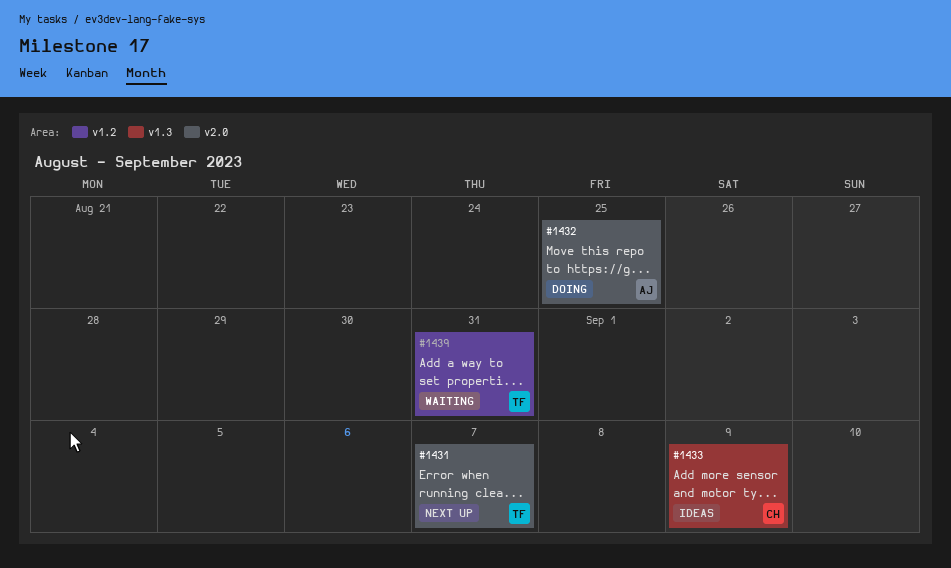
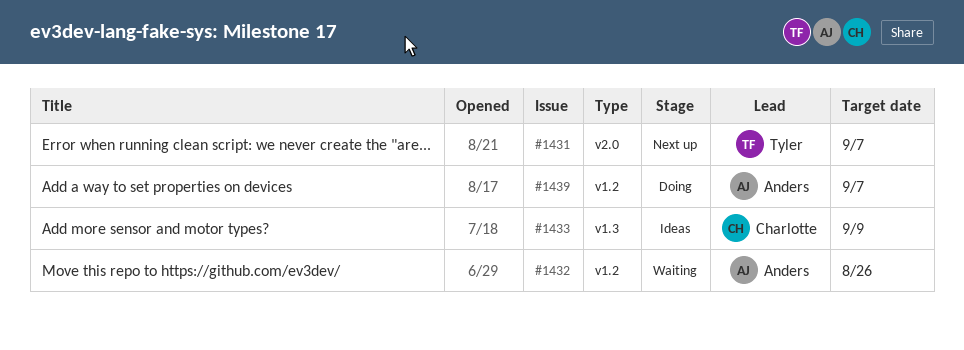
#1432, status: Doing -> Waiting
#1432, label: v2.0 -> v1.2
#1432, due: Aug 25 -> Aug 26
#1439, status: Waiting -> Doing
#1439, owner: Tyler -> Anders
#1439, due: Aug 31 -> Sep 7

